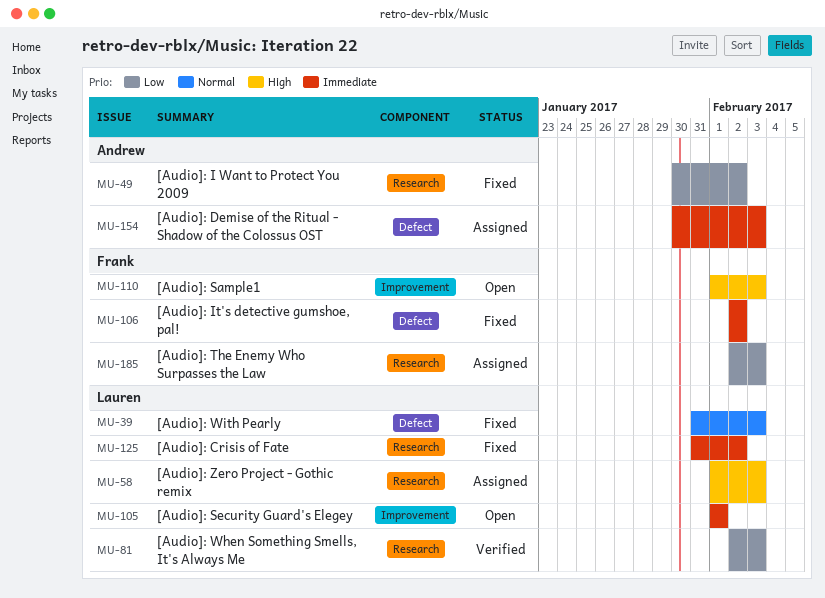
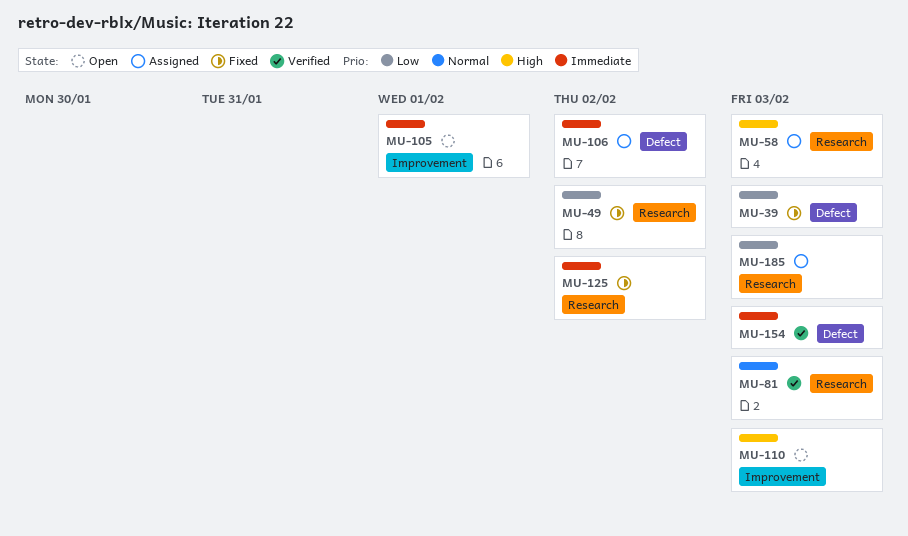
MU-39, priority: Normal -> Low
MU-81, priority: Low -> Normal
MU-106, status: Fixed -> Assigned
MU-154, status: Assigned -> Verified

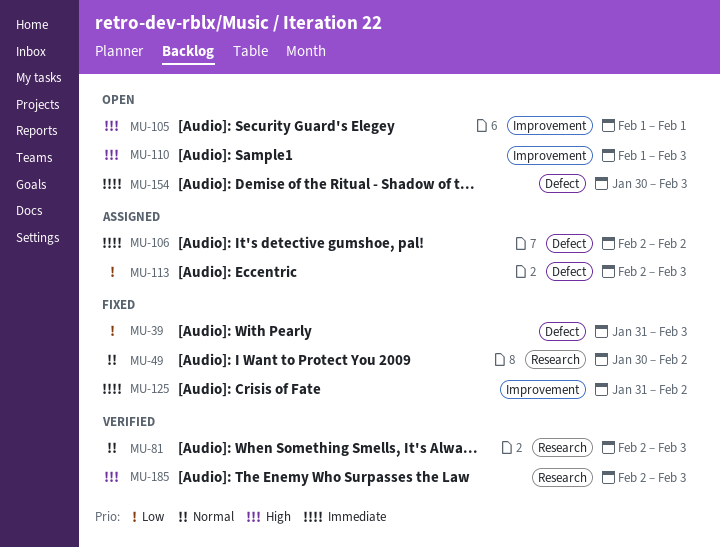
MU-49, priority: Low -> Normal
MU-58: present -> none
MU-105, priority: Immediate -> High
MU-113: none -> present
MU-125, label: Research -> Improvement
MU-154, status: Verified -> Open
MU-185, status: Assigned -> Verified
MU-185, priority: Low -> High

